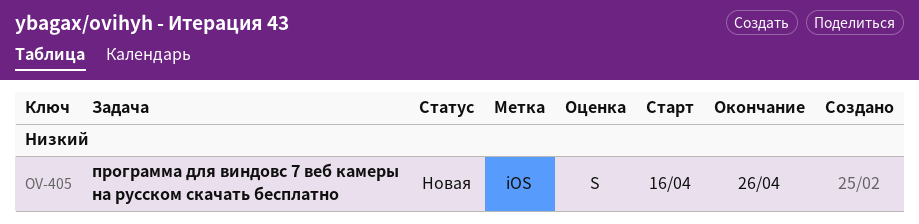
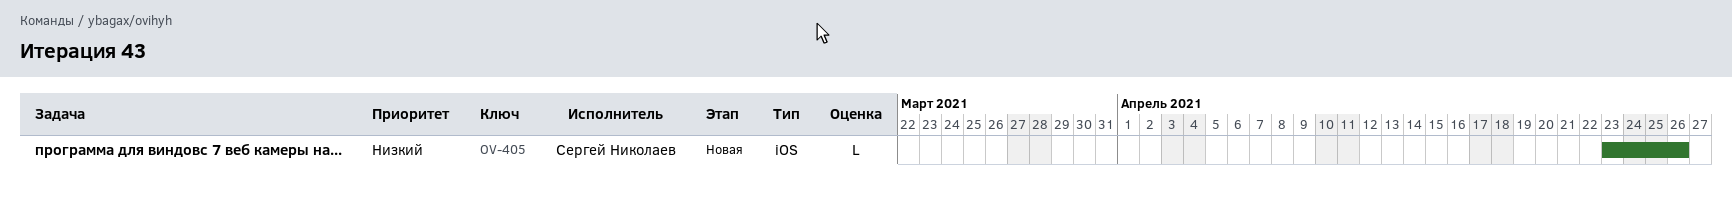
OV-405, estimate: S -> L
OV-405, start: Apr 16 -> Apr 23

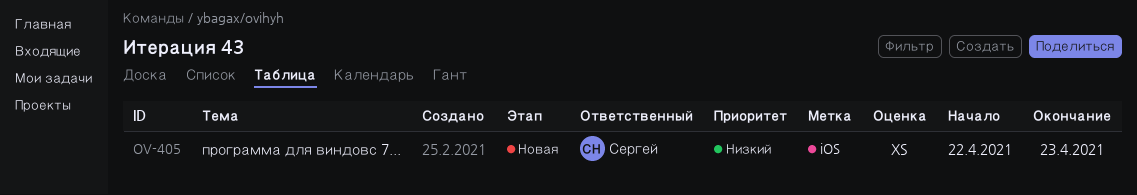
OV-405, estimate: L -> XS
OV-405, start: Apr 23 -> Apr 22
OV-405, due: Apr 26 -> Apr 23

